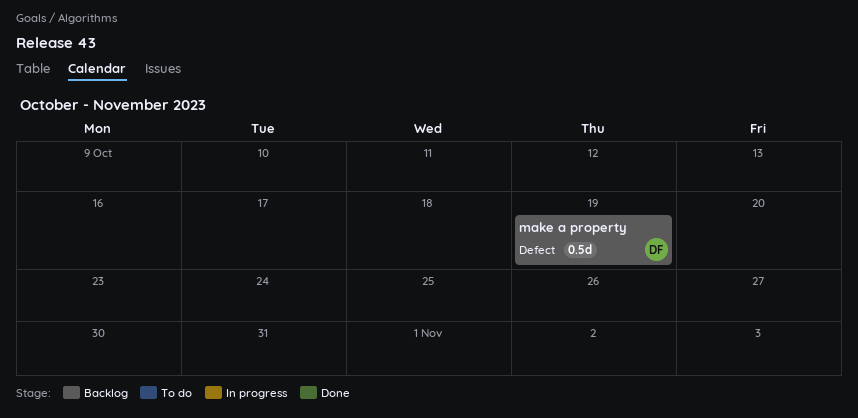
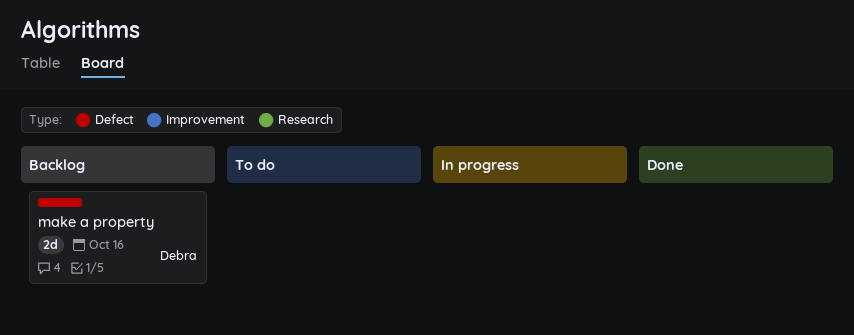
make a property, estimate: 0.5d -> 2d
make a property, due: Oct 19 -> Oct 16

